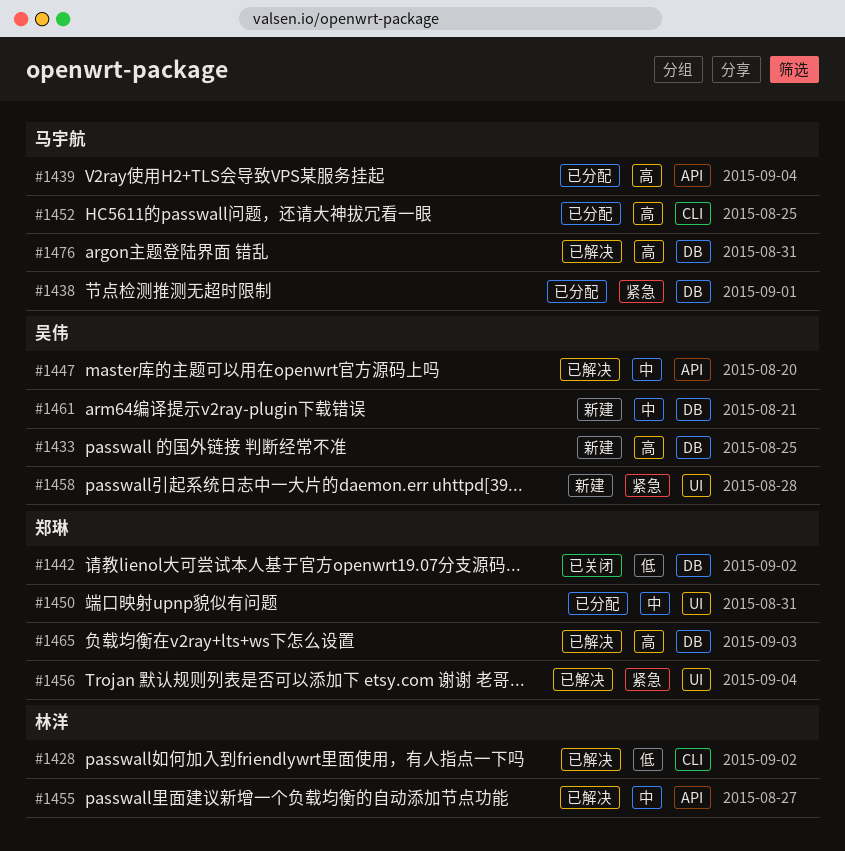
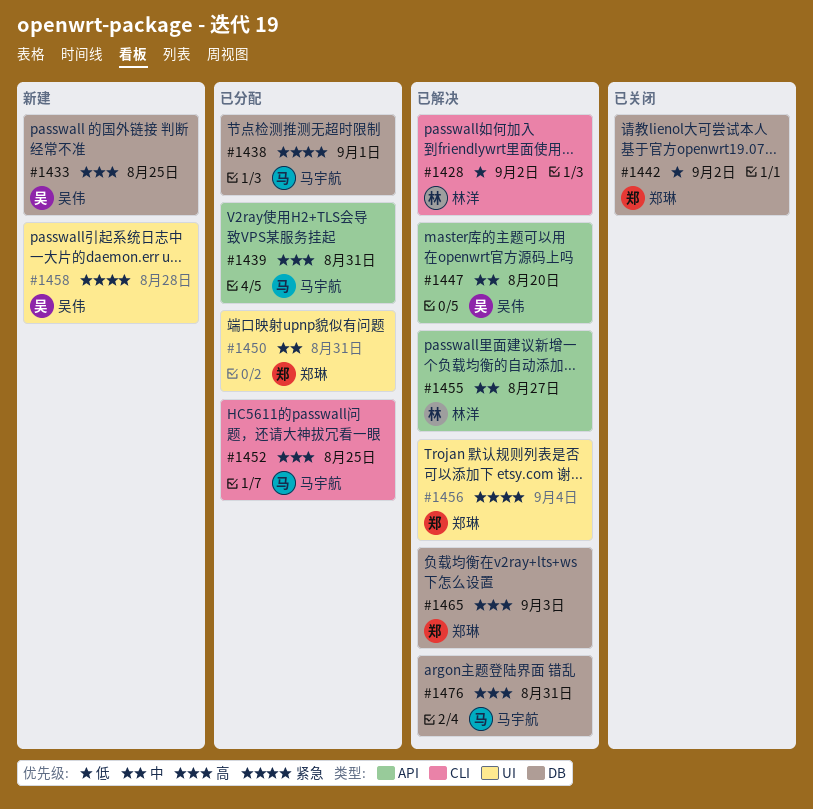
#1439, due: Sep 4 -> Aug 31
#1461: present -> none

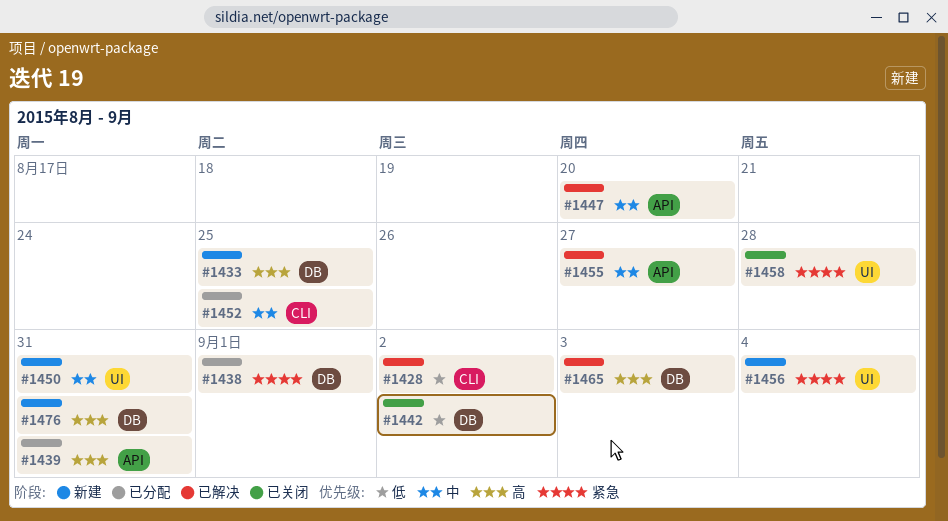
#1450, status: 已分配 -> 新建
#1452, priority: 高 -> 中
#1456, status: 已解决 -> 新建
#1458, status: 新建 -> 已关闭
#1476, status: 已解决 -> 新建

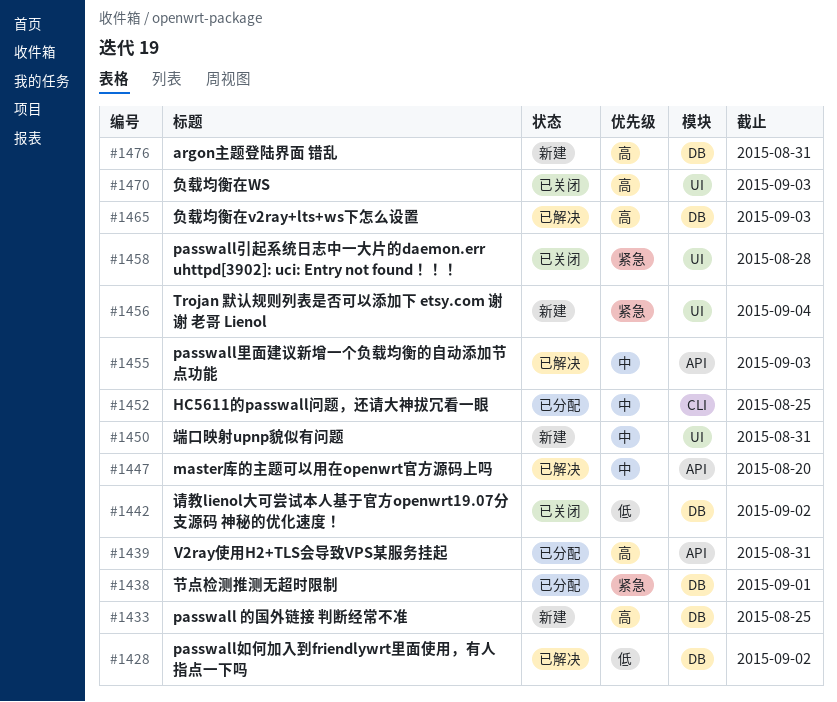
#1428, label: CLI -> DB
#1455, due: Aug 27 -> Sep 3
#1470: none -> present

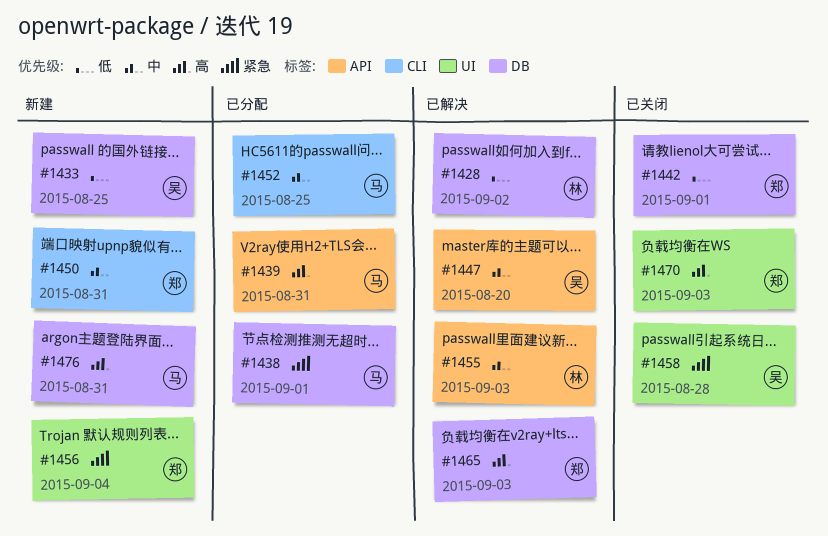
#1433, priority: 高 -> 低
#1442, due: Sep 2 -> Sep 1
#1450, label: UI -> CLI

